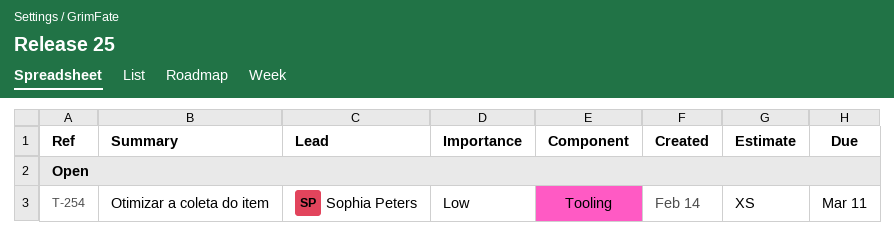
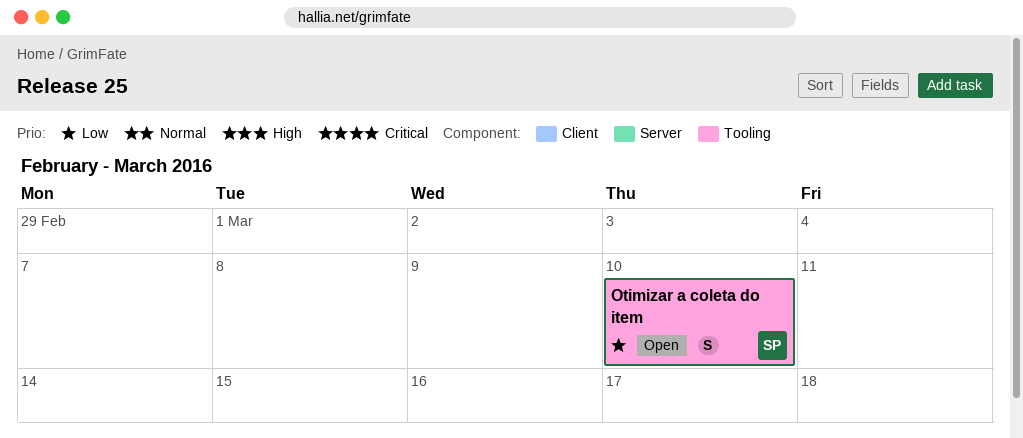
Otimizar a coleta do item, estimate: XS -> S
Otimizar a coleta do item, due: Mar 11 -> Mar 10

